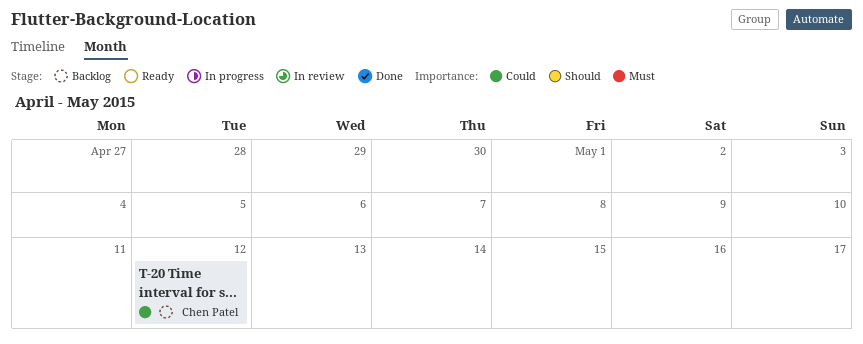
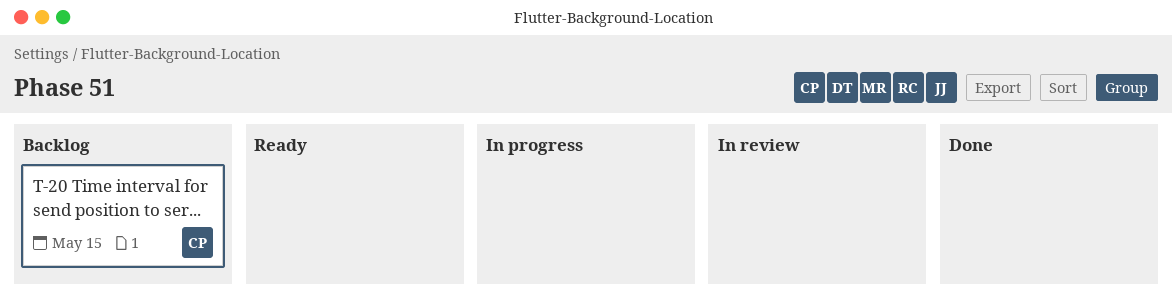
T-20, due: May 12 -> May 15

